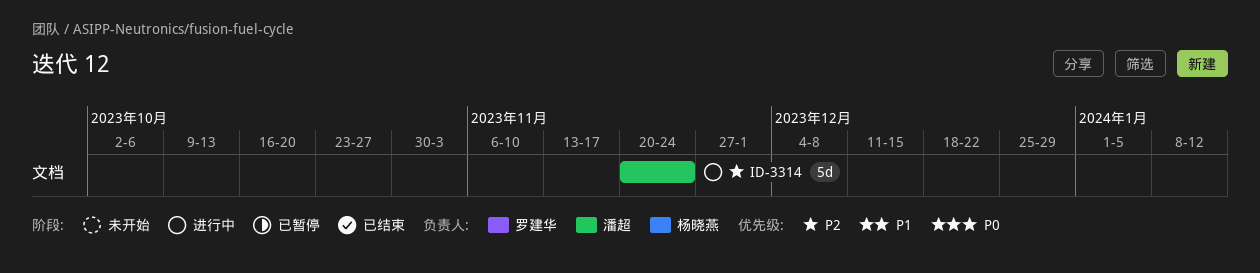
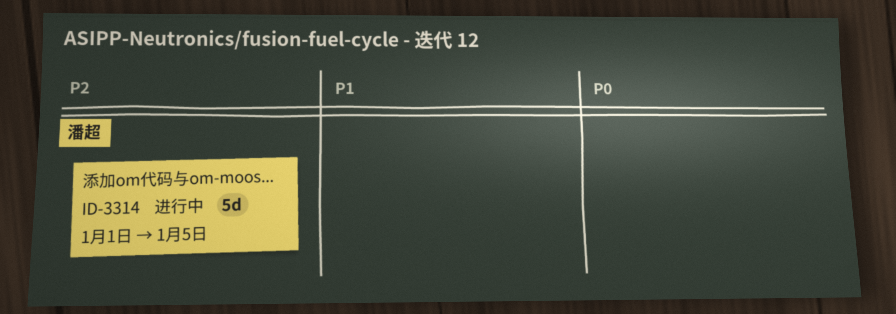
ID-3314, start: Nov 20 -> Jan 1
ID-3314, due: Nov 24 -> Jan 5

